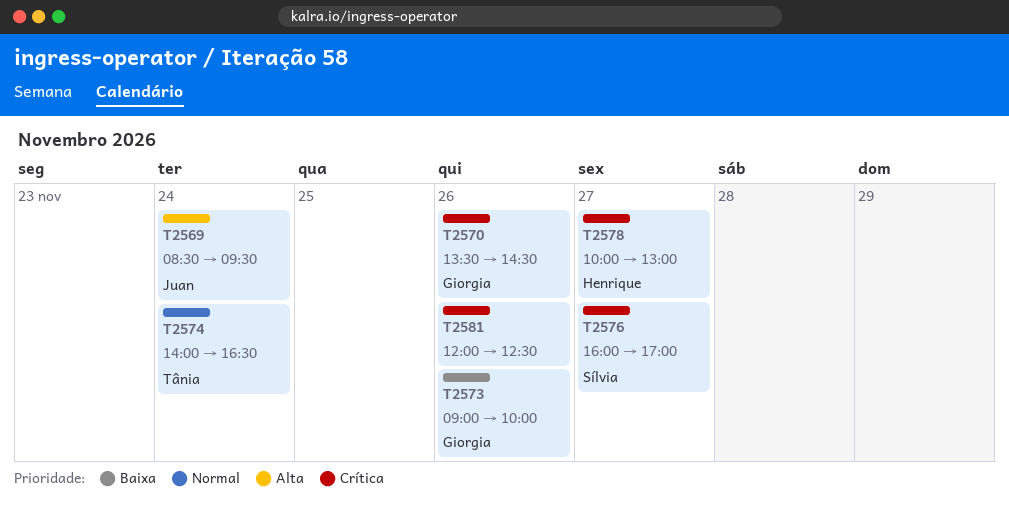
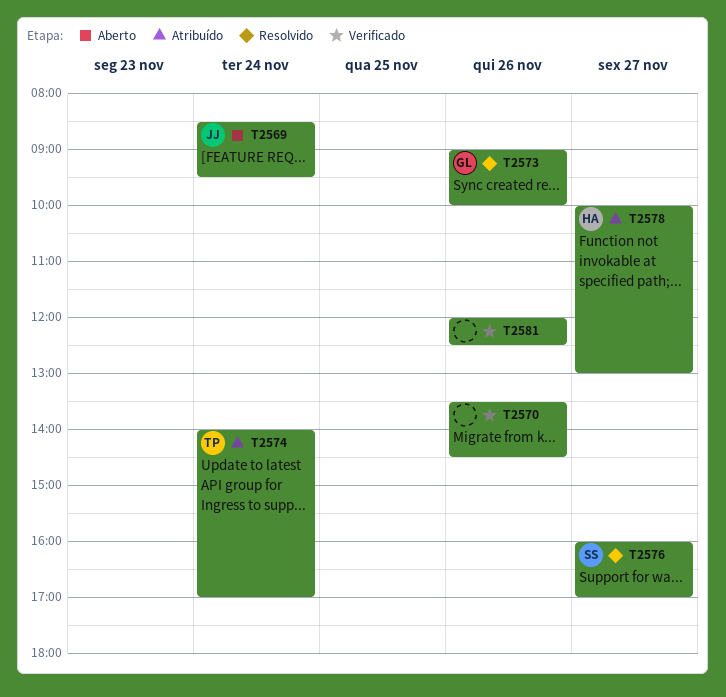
T2570, owner: Giorgia -> none
T2574, ends: 16:30 -> 17:00

